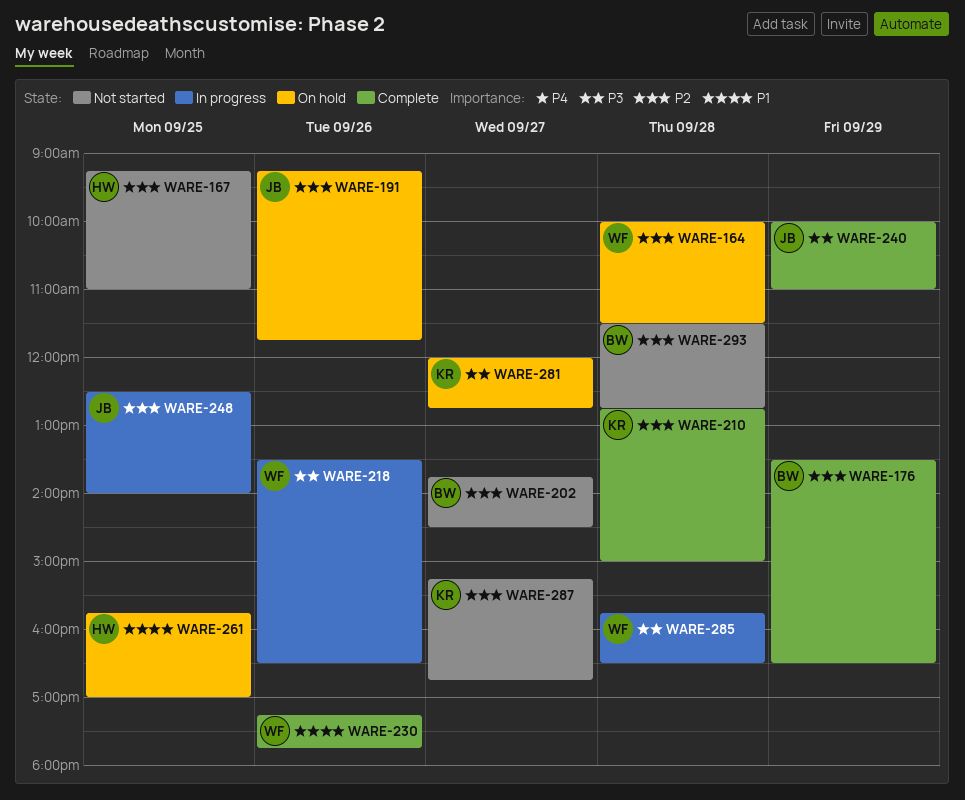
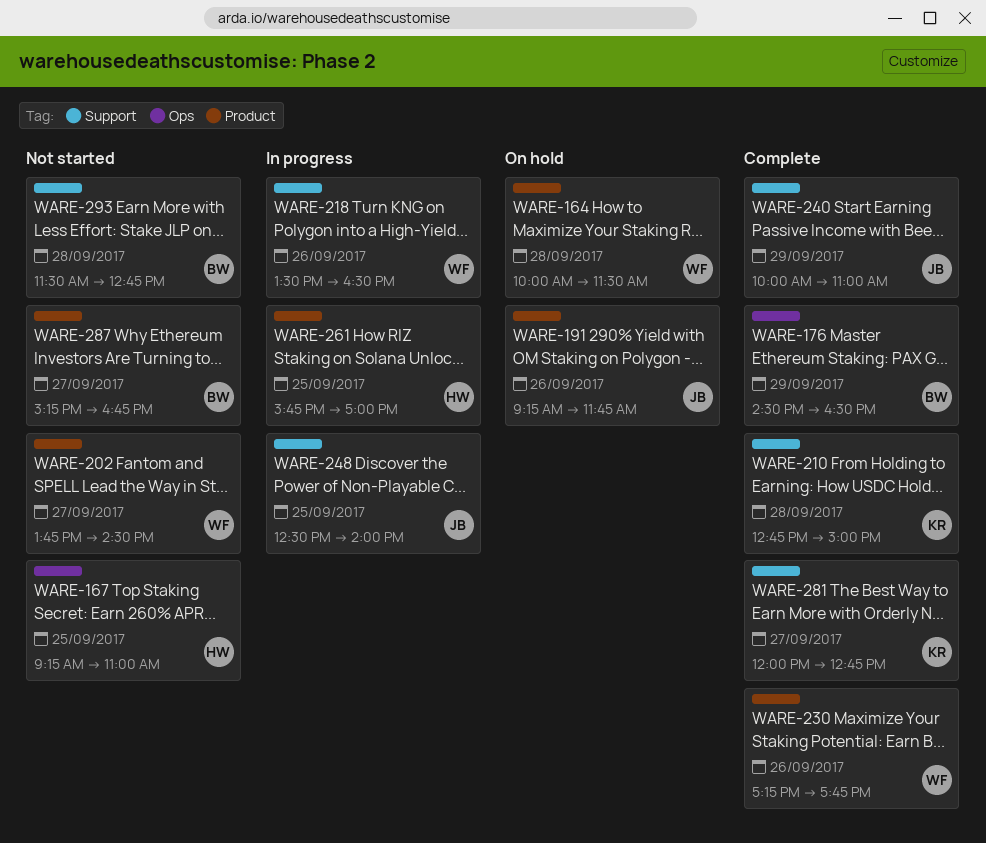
WARE-176, begins: 13:30 -> 14:30
WARE-202, owner: BW -> WF
WARE-261, status: On hold -> In progress
WARE-281, status: On hold -> Complete
WARE-285: present -> none
WARE-287, owner: KR -> BW

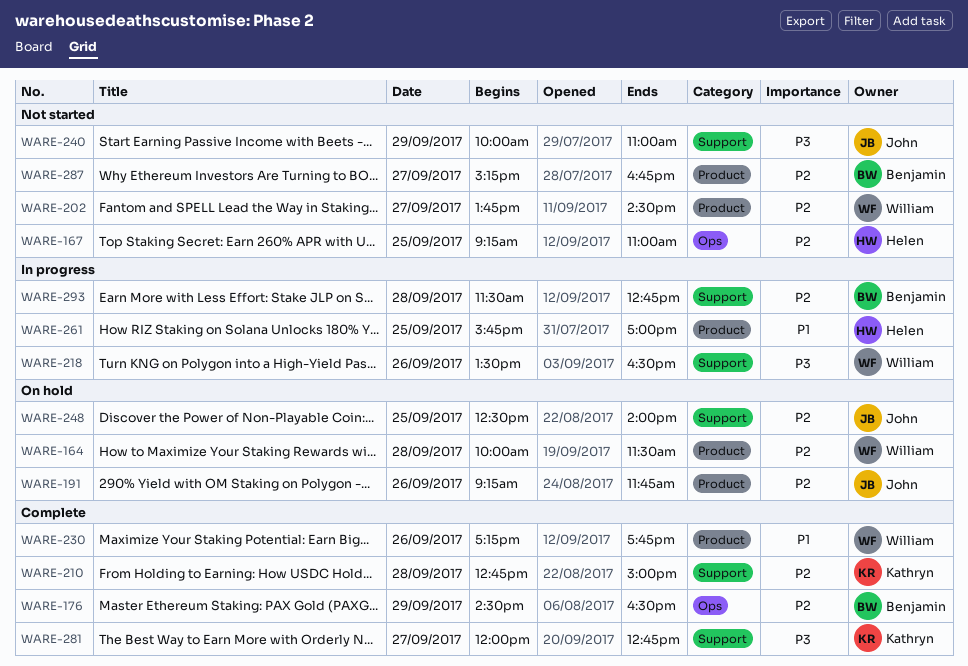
WARE-240, status: Complete -> Not started
WARE-248, status: In progress -> On hold
WARE-293, status: Not started -> In progress

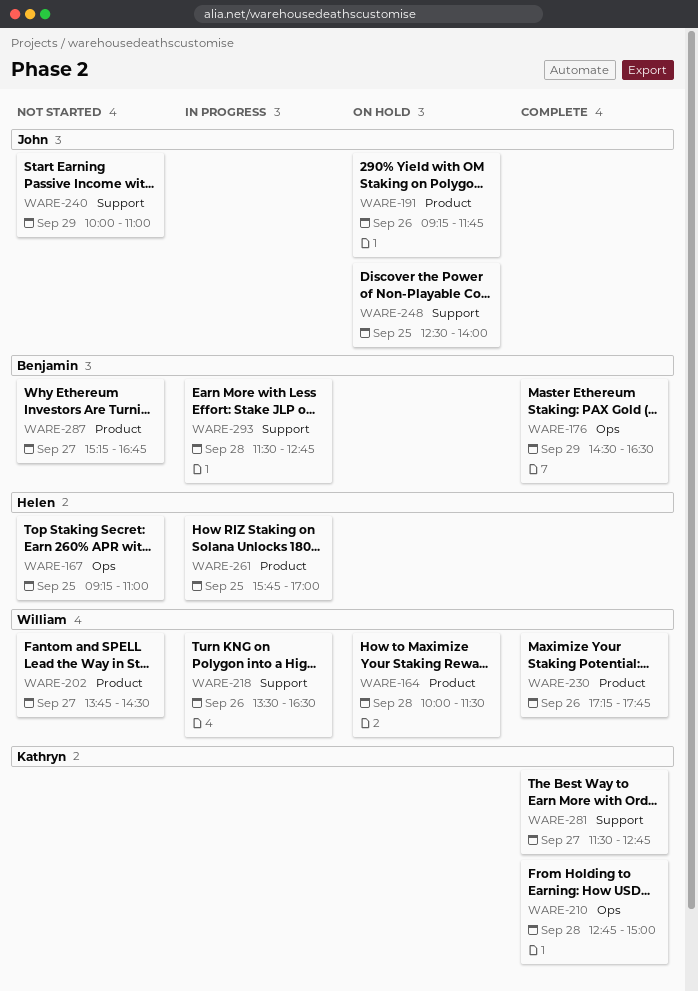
WARE-210, label: Support -> Ops
WARE-281, begins: 12:00 -> 11:30

